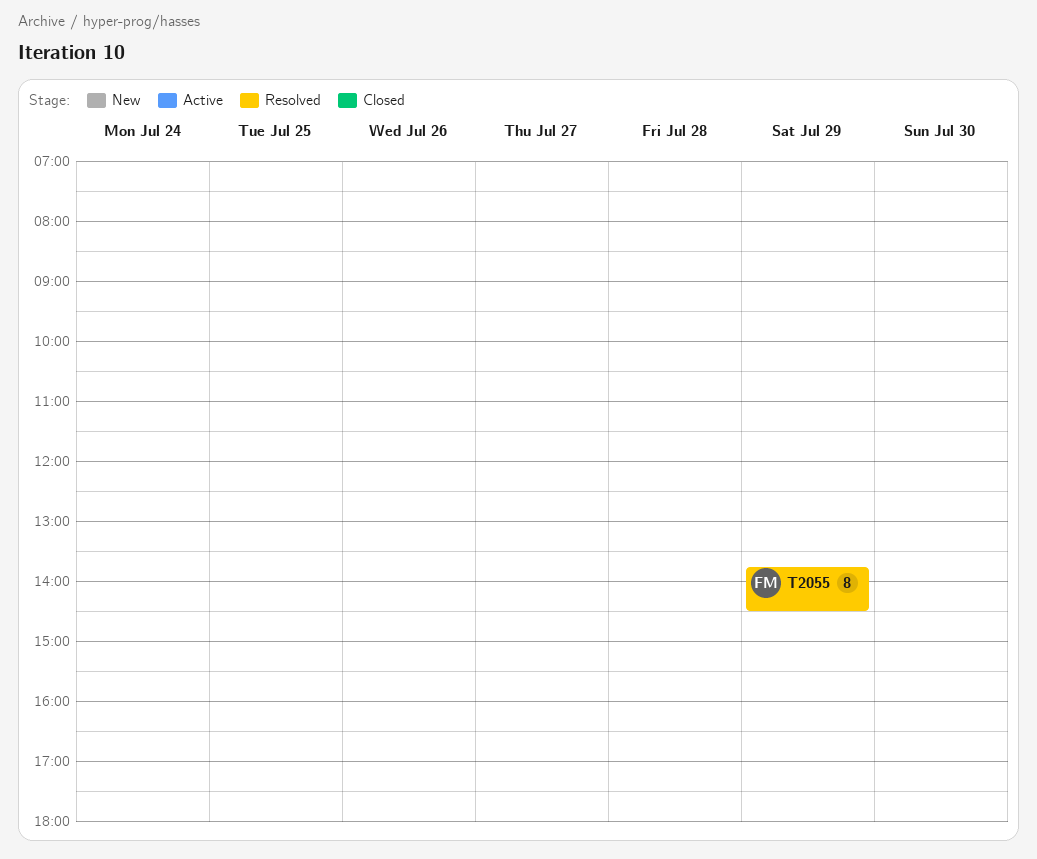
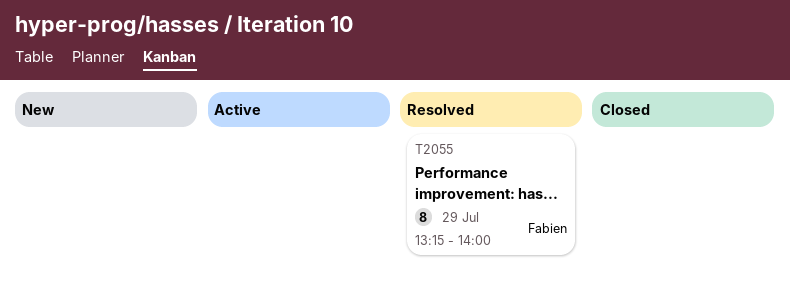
T2055, begins: 13:45 -> 13:15
T2055, ends: 14:30 -> 14:00

